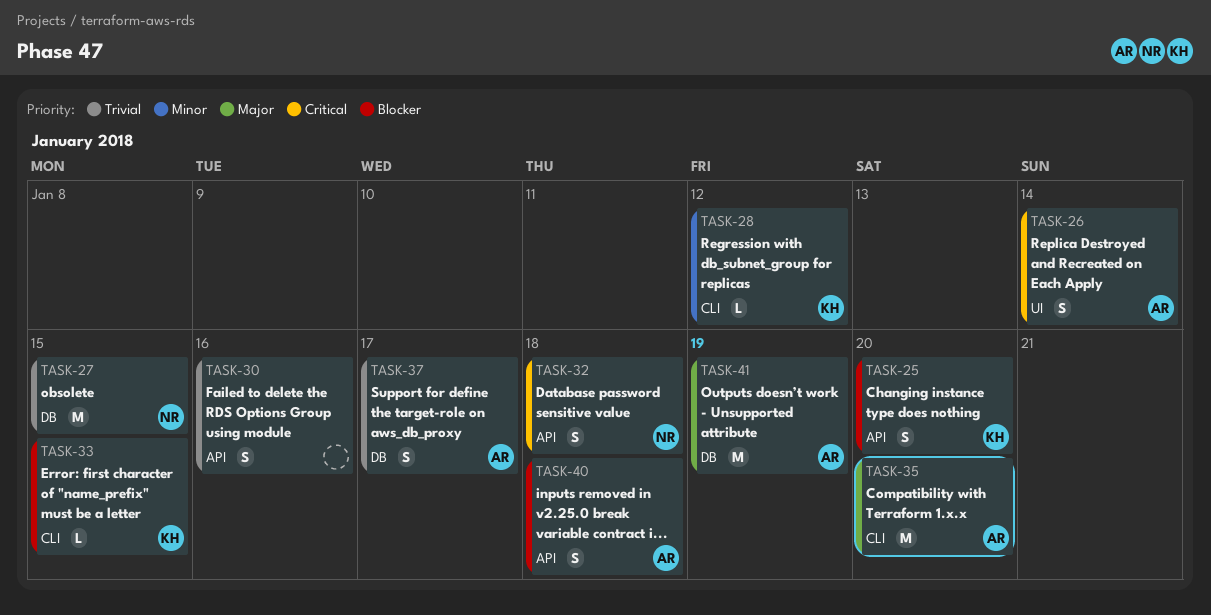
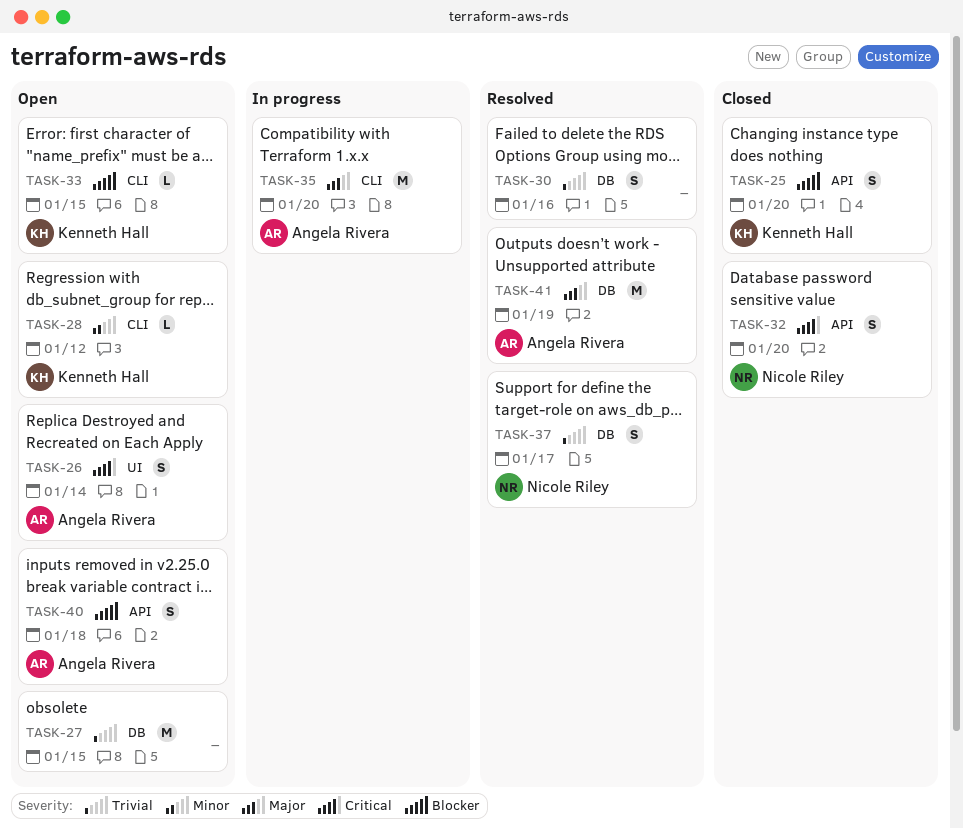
TASK-27, owner: Nicole Riley -> none
TASK-30, label: API -> DB
TASK-32, due: Jan 18 -> Jan 20
TASK-37, owner: Angela Rivera -> Nicole Riley

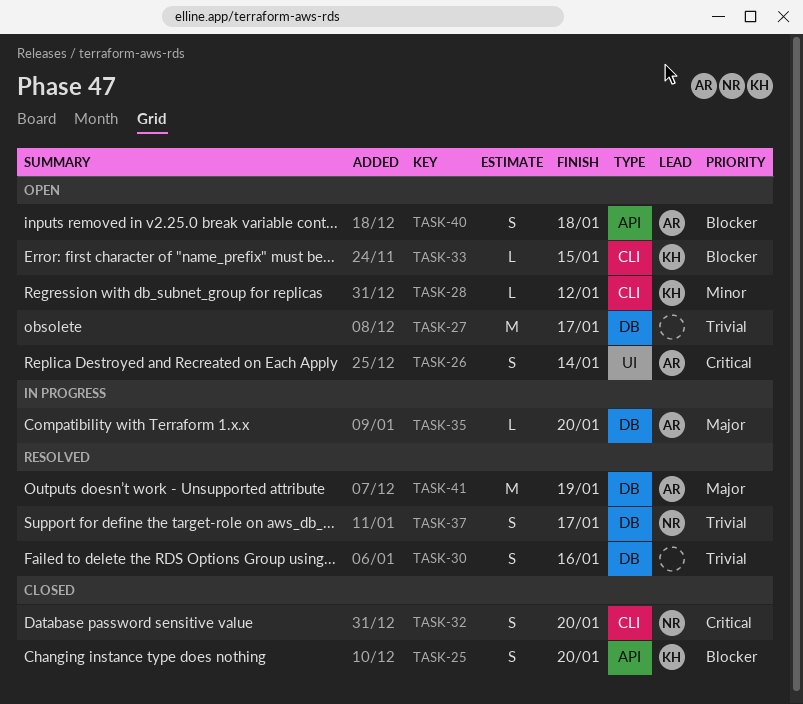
TASK-27, due: Jan 15 -> Jan 17
TASK-32, label: API -> CLI
TASK-35, label: CLI -> DB
TASK-35, estimate: M -> L

